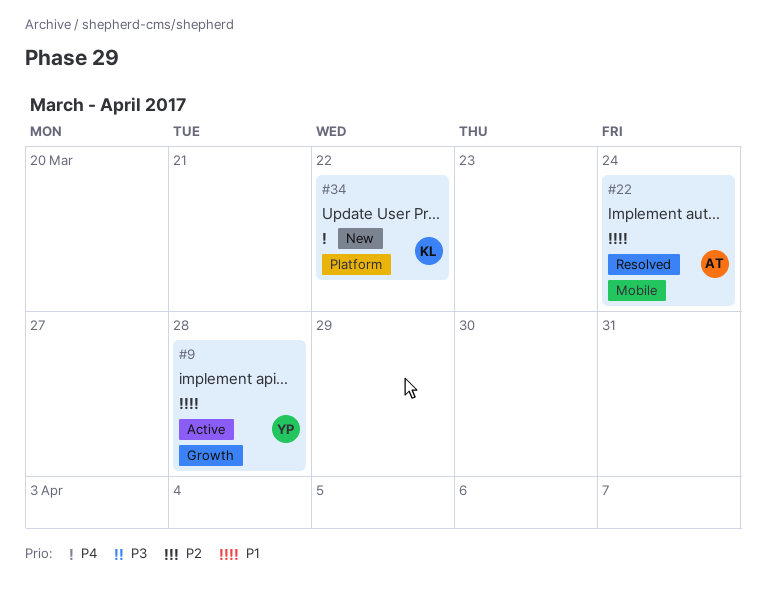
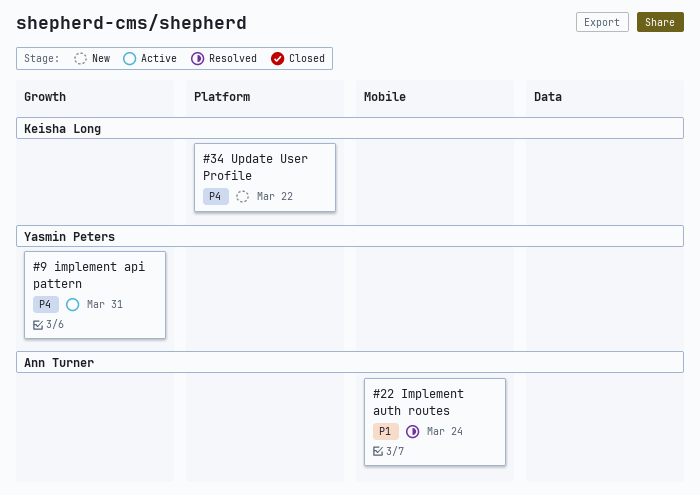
#9, priority: P1 -> P4
#9, due: Mar 28 -> Mar 31

